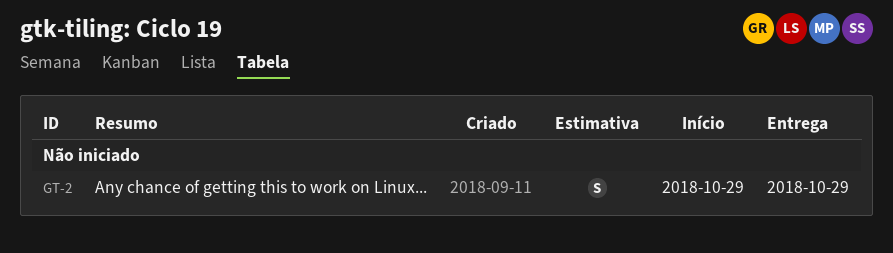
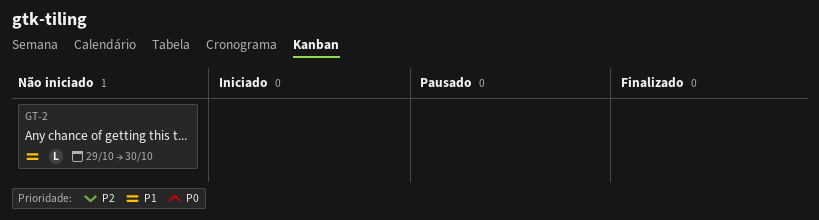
GT-2, estimate: S -> L
GT-2, due: Oct 29 -> Oct 30

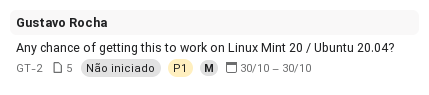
GT-2, estimate: L -> M
GT-2, start: Oct 29 -> Oct 30

